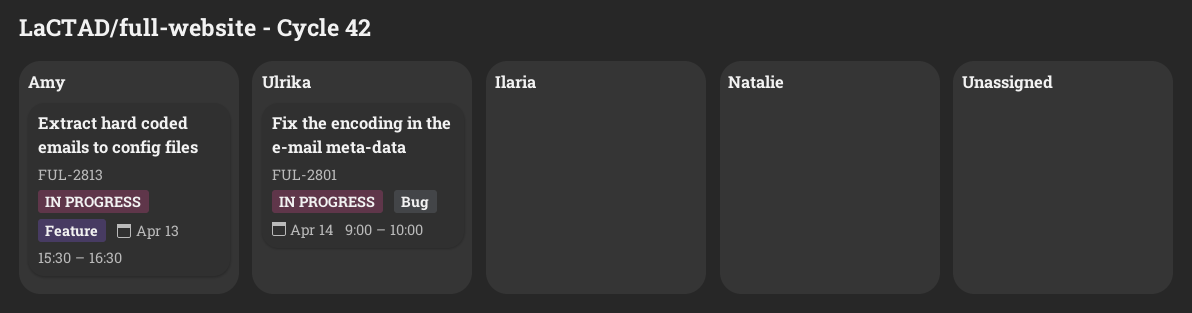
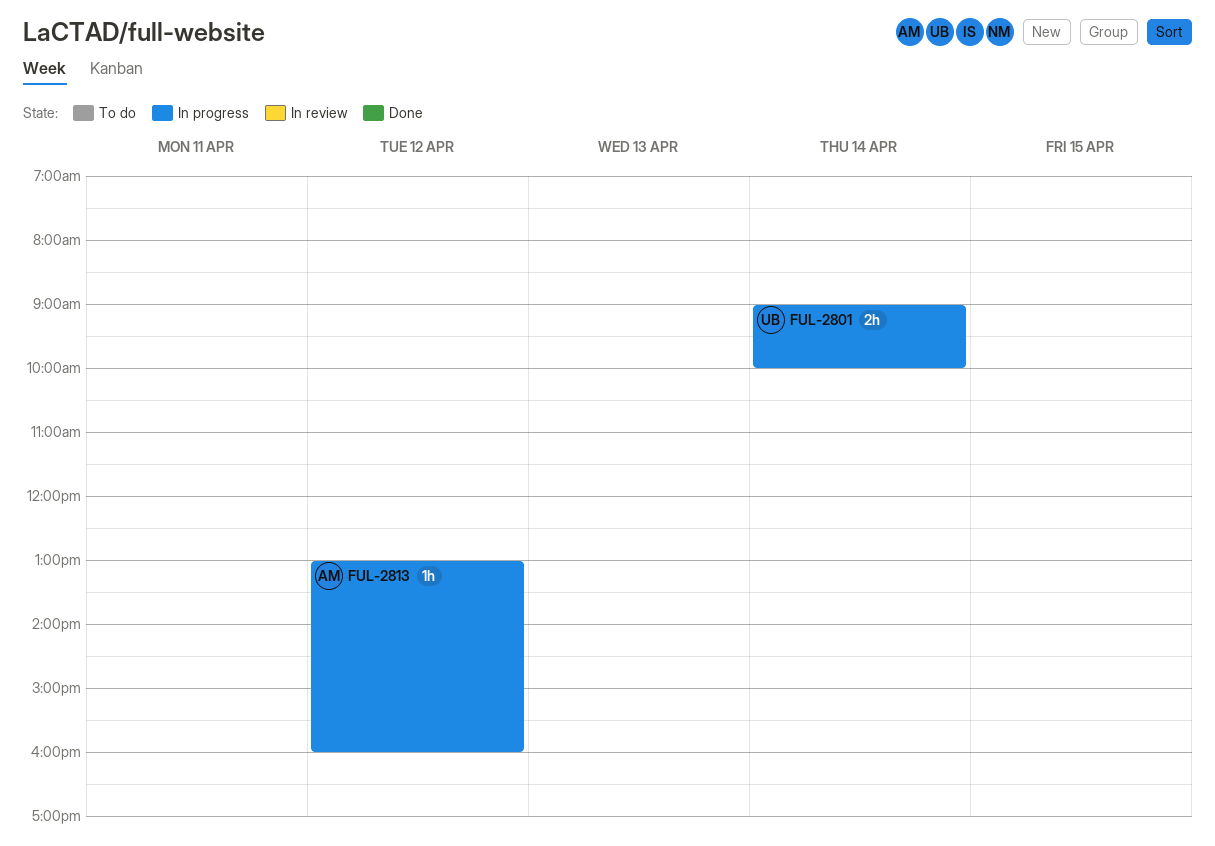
FUL-2813, day: Apr 13 -> Apr 12
FUL-2813, begins: 15:30 -> 13:00
FUL-2813, ends: 16:30 -> 16:00

